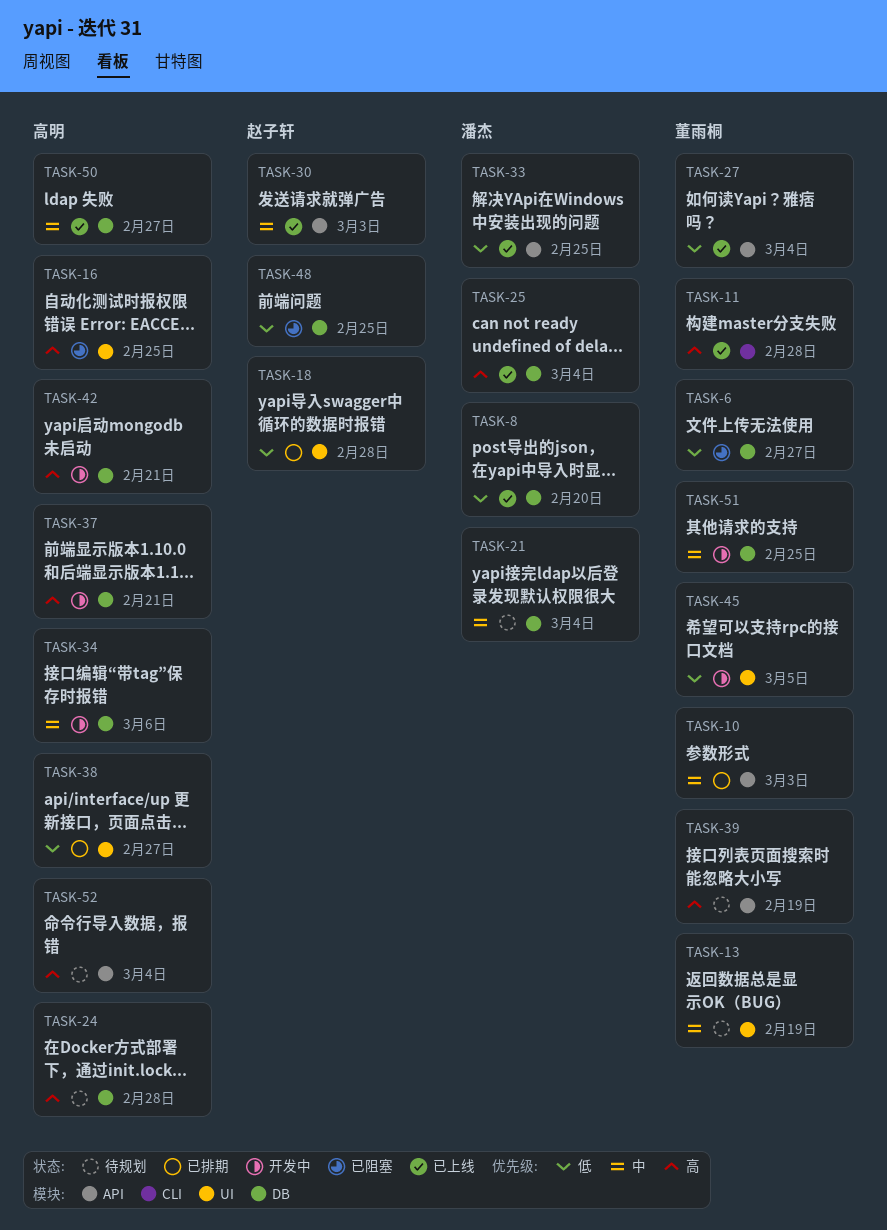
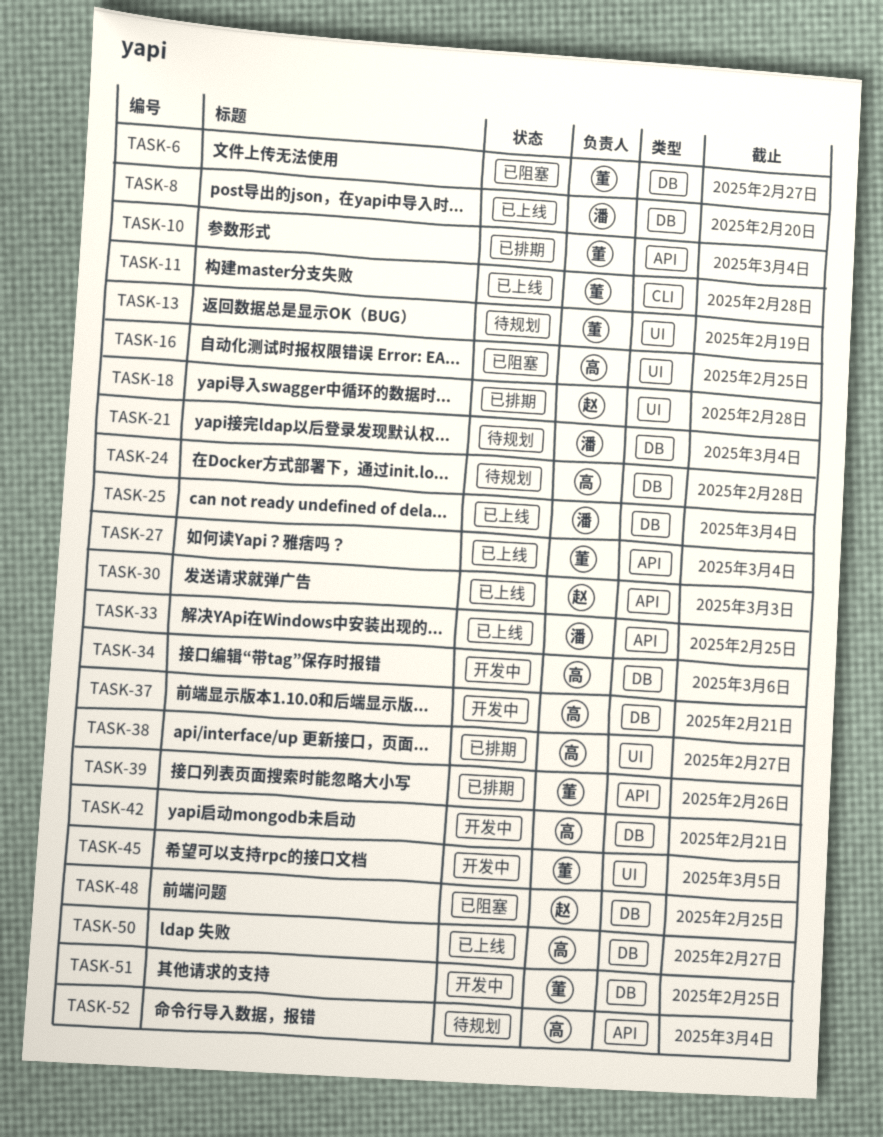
TASK-10, due: Mar 3 -> Mar 4
TASK-39, status: 待规划 -> 已排期
TASK-39, due: Feb 19 -> Feb 26

